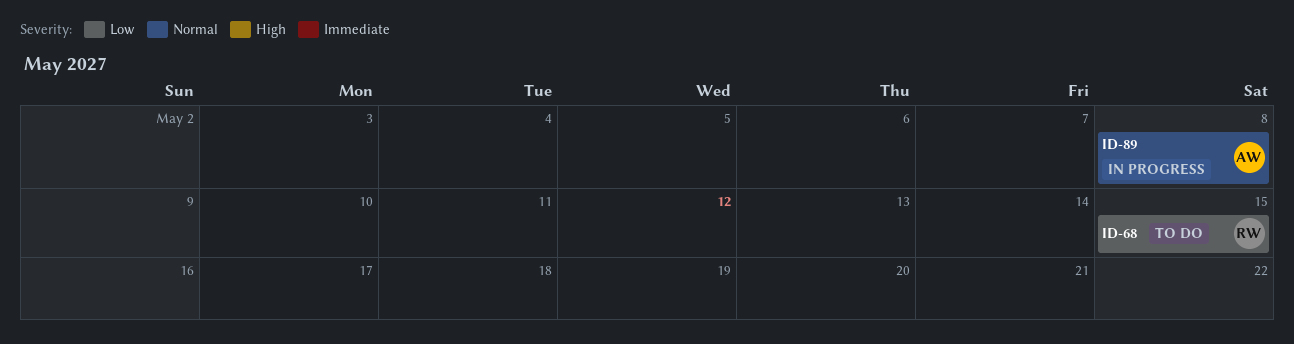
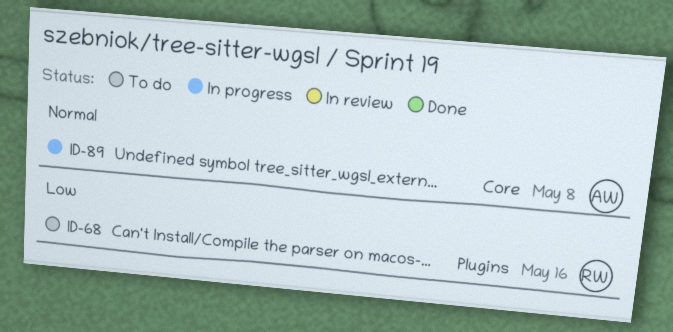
ID-68, due: May 15 -> May 16

